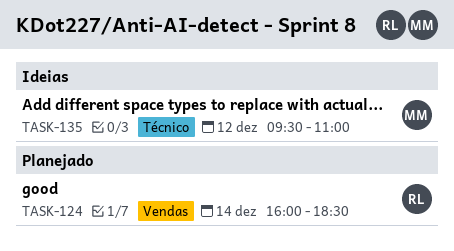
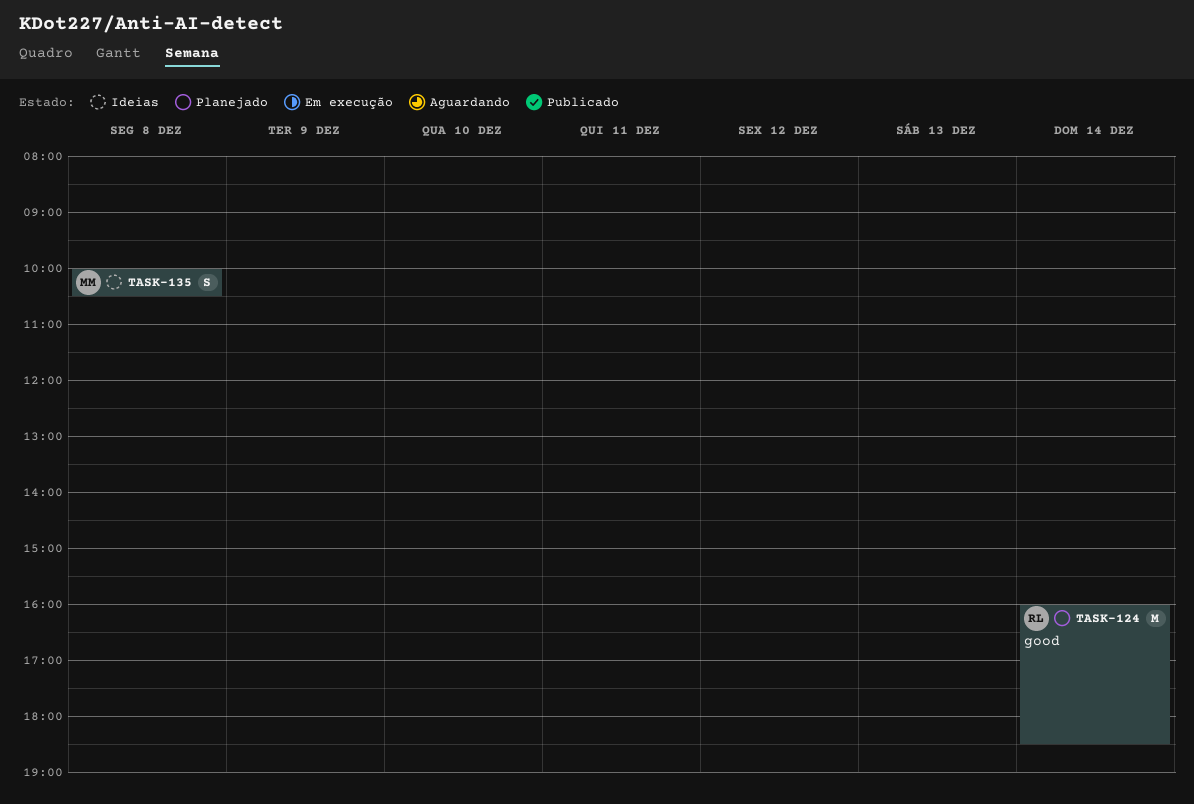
TASK-135, day: Dec 12 -> Dec 8
TASK-135, begins: 09:30 -> 10:00
TASK-135, ends: 11:00 -> 10:30

